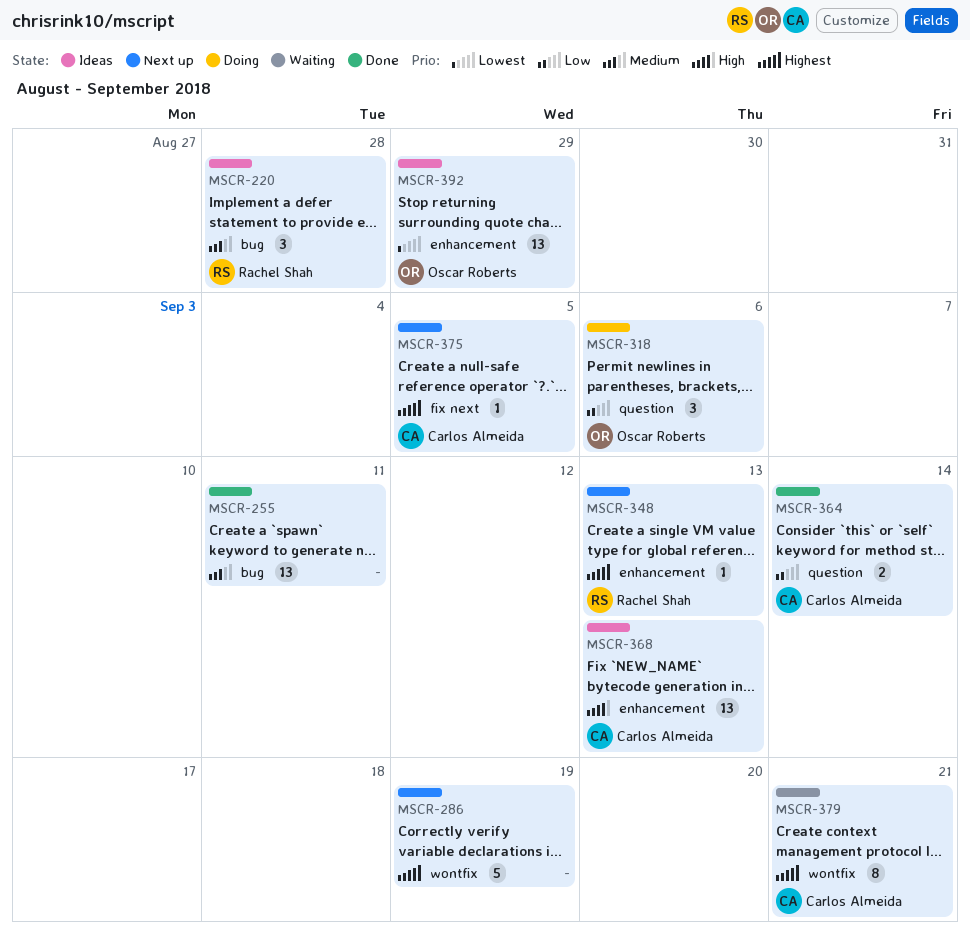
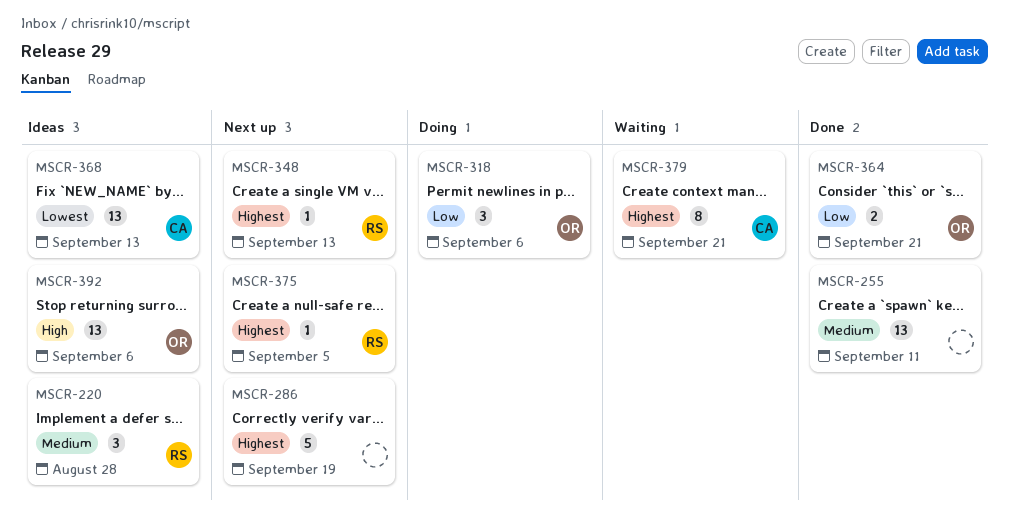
MSCR-364, owner: Carlos Almeida -> Oscar Roberts
MSCR-364, due: Sep 14 -> Sep 21
MSCR-368, priority: High -> Lowest
MSCR-375, owner: Carlos Almeida -> Rachel Shah
MSCR-392, priority: Lowest -> High
MSCR-392, due: Aug 29 -> Sep 6

